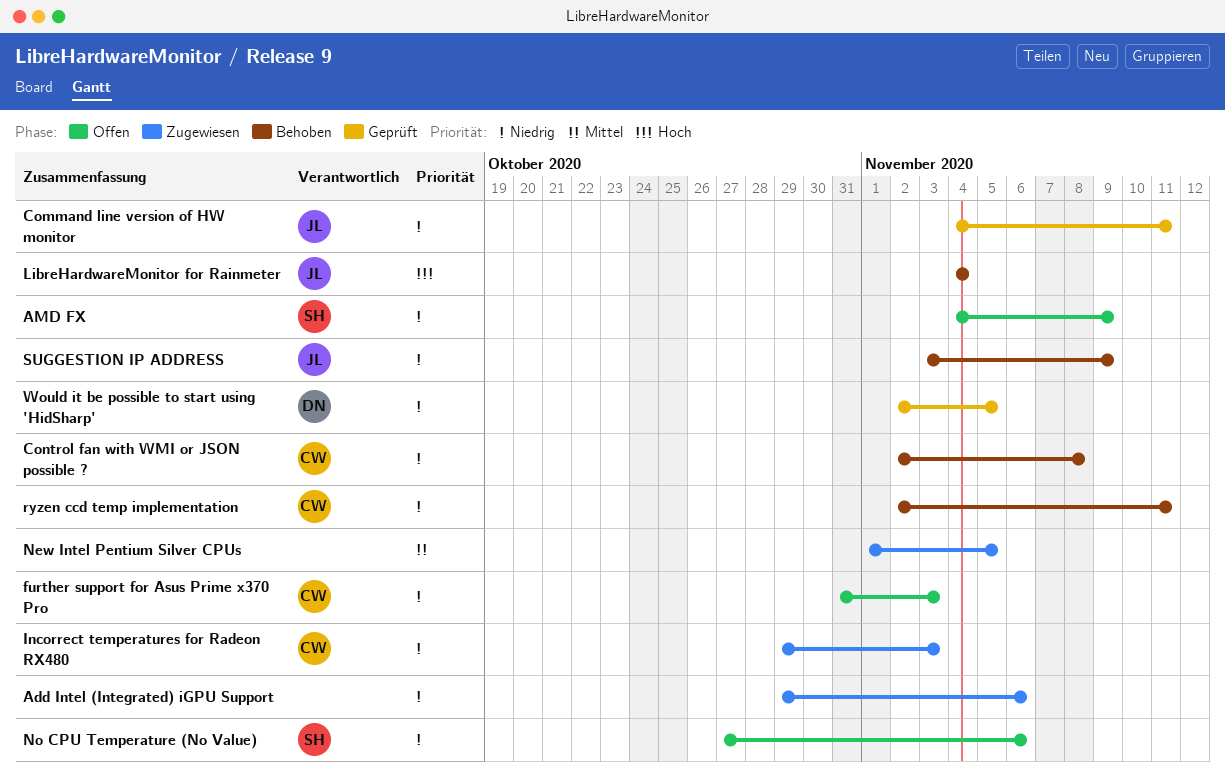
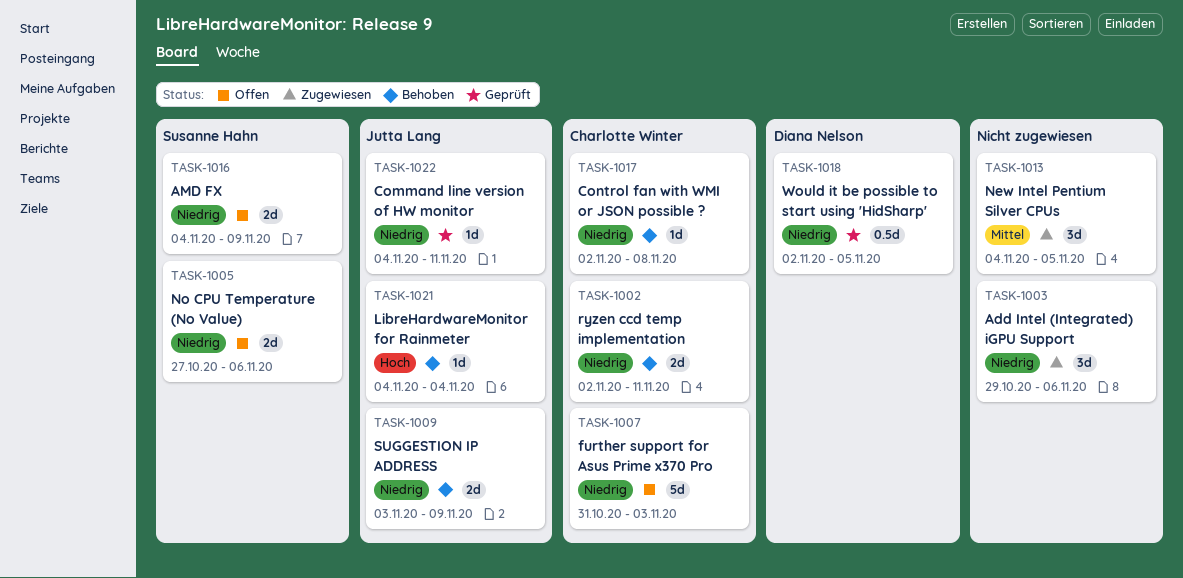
Incorrect temperatures for Radeon RX480: present -> none
New Intel Pentium Silver CPUs, start: Nov 1 -> Nov 4

